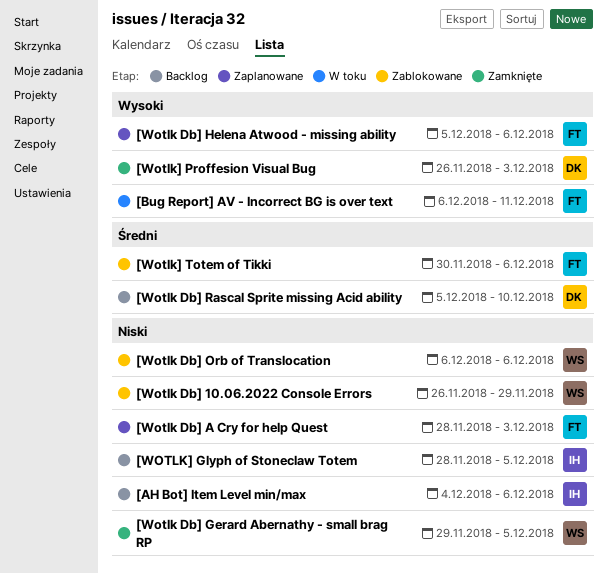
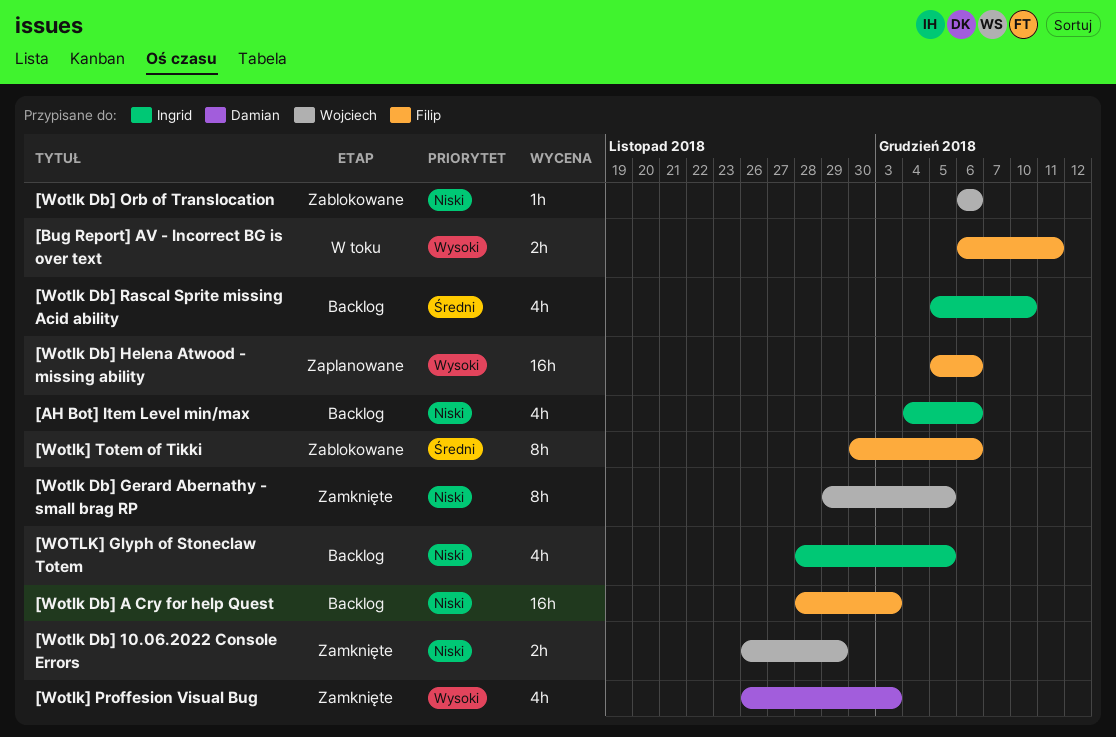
[Wotlk Db] 10.06.2022 Console Errors, status: Zablokowane -> Zamknięte
[Wotlk Db] A Cry for help Quest, status: Zaplanowane -> Backlog
[Wotlk Db] Rascal Sprite missing Acid ability, owner: Damian -> Ingrid

